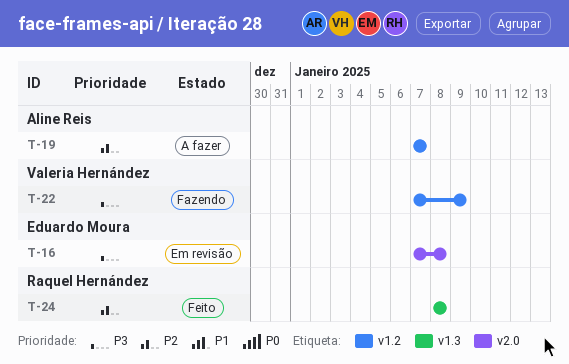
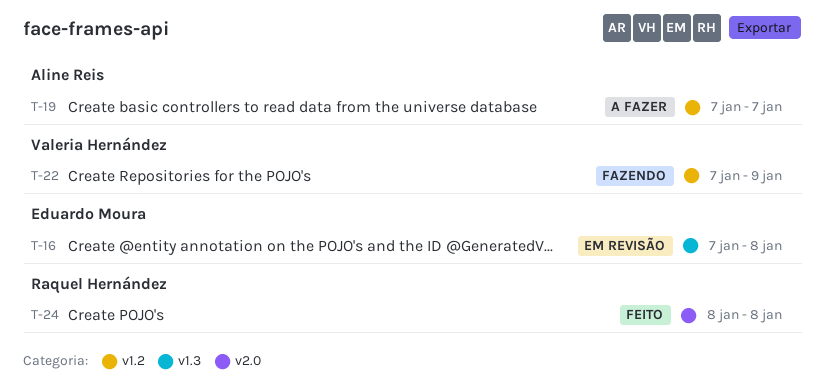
T-16, label: v2.0 -> v1.3
T-24, label: v1.3 -> v2.0

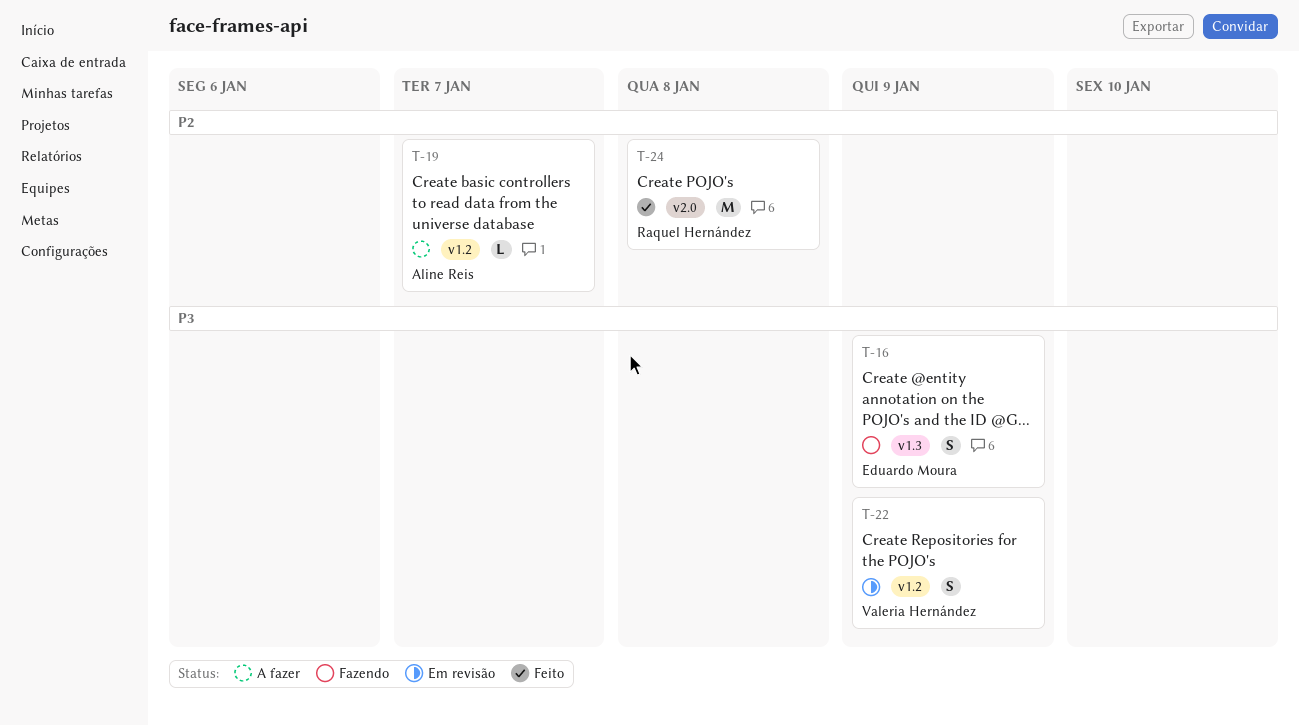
T-16, status: Em revisão -> Fazendo
T-16, due: Jan 8 -> Jan 9
T-22, status: Fazendo -> Em revisão

